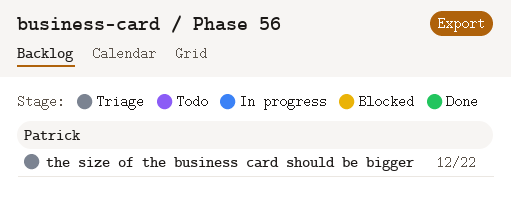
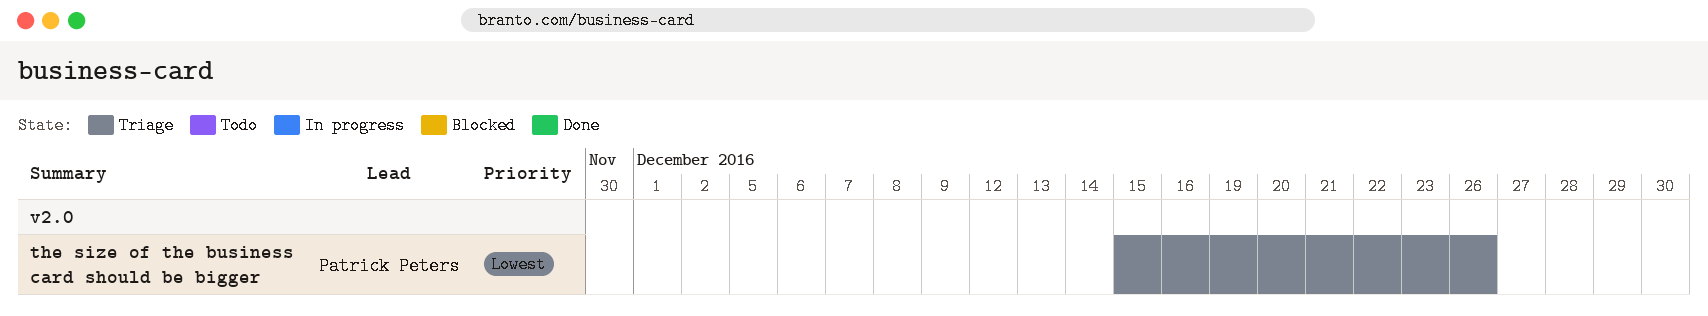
the size of the business card should be bigger, due: Dec 22 -> Dec 26

